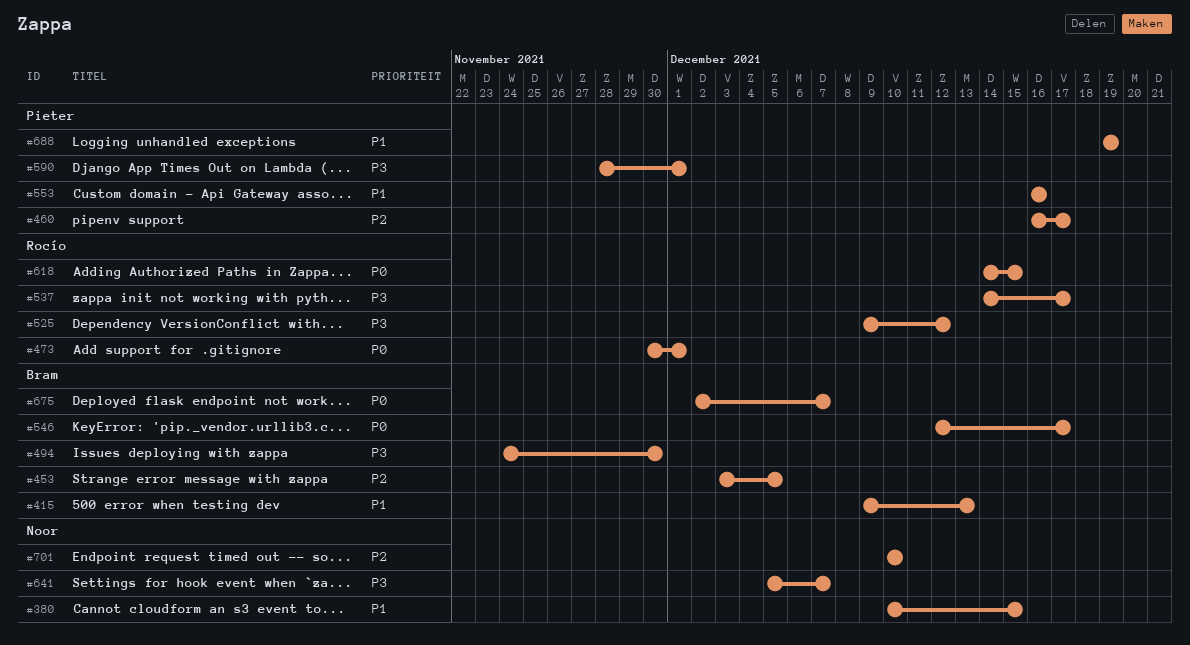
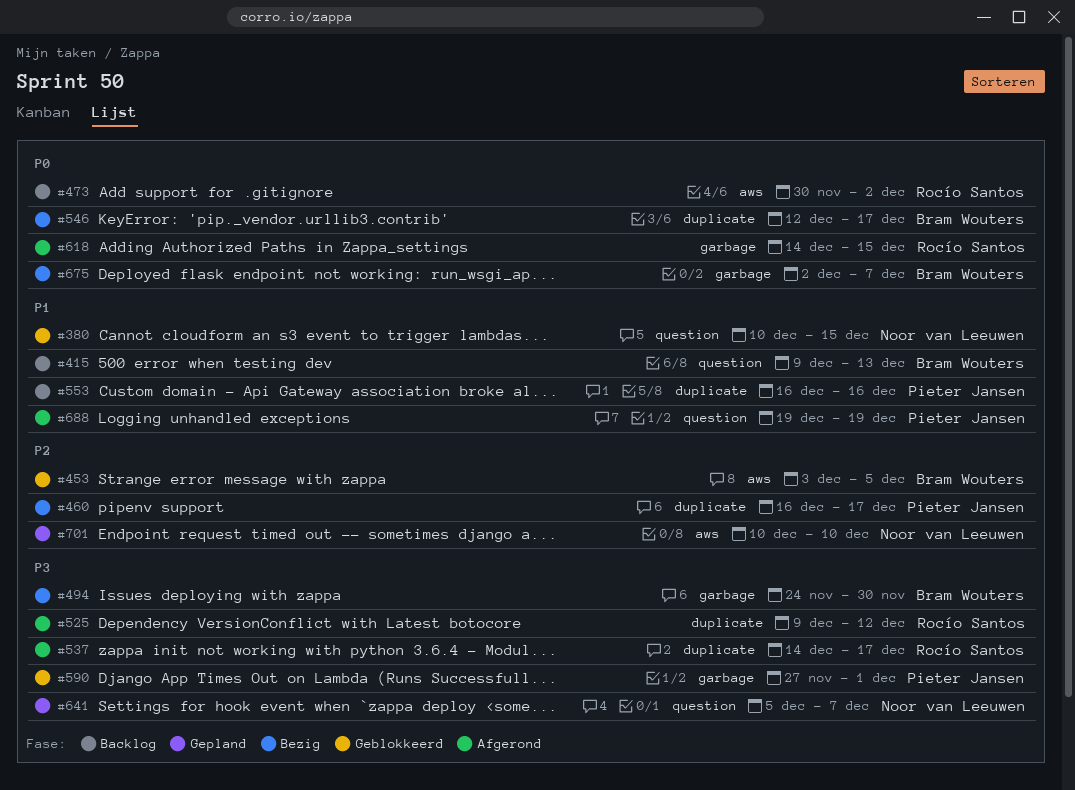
#473, due: Dec 1 -> Dec 2
#590, start: Nov 28 -> Nov 27

